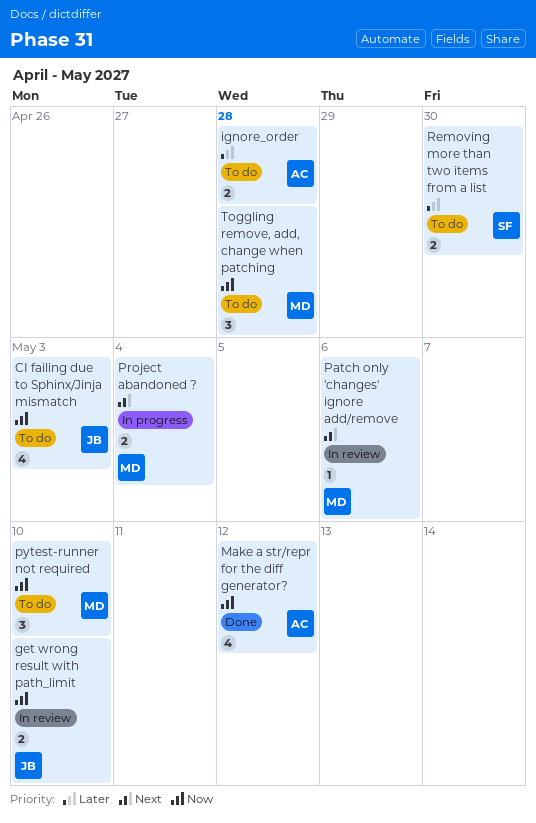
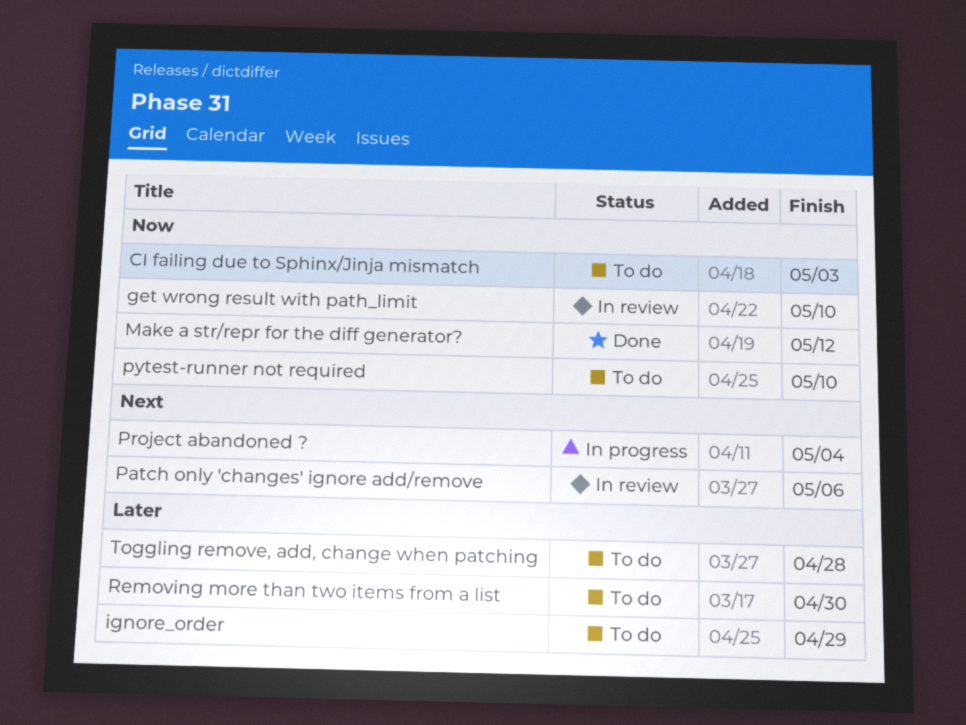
ignore_order, due: Apr 28 -> Apr 29
Toggling remove, add, change when patching, priority: Now -> Later

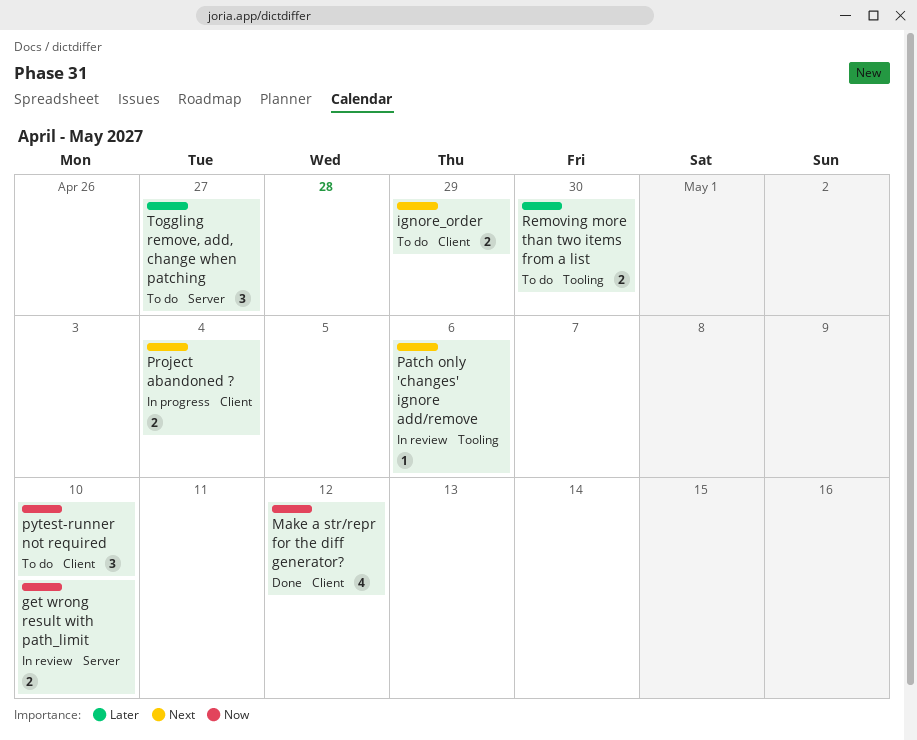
CI failing due to Sphinx/Jinja mismatch: present -> none
ignore_order, priority: Later -> Next
Toggling remove, add, change when patching, due: Apr 28 -> Apr 27

